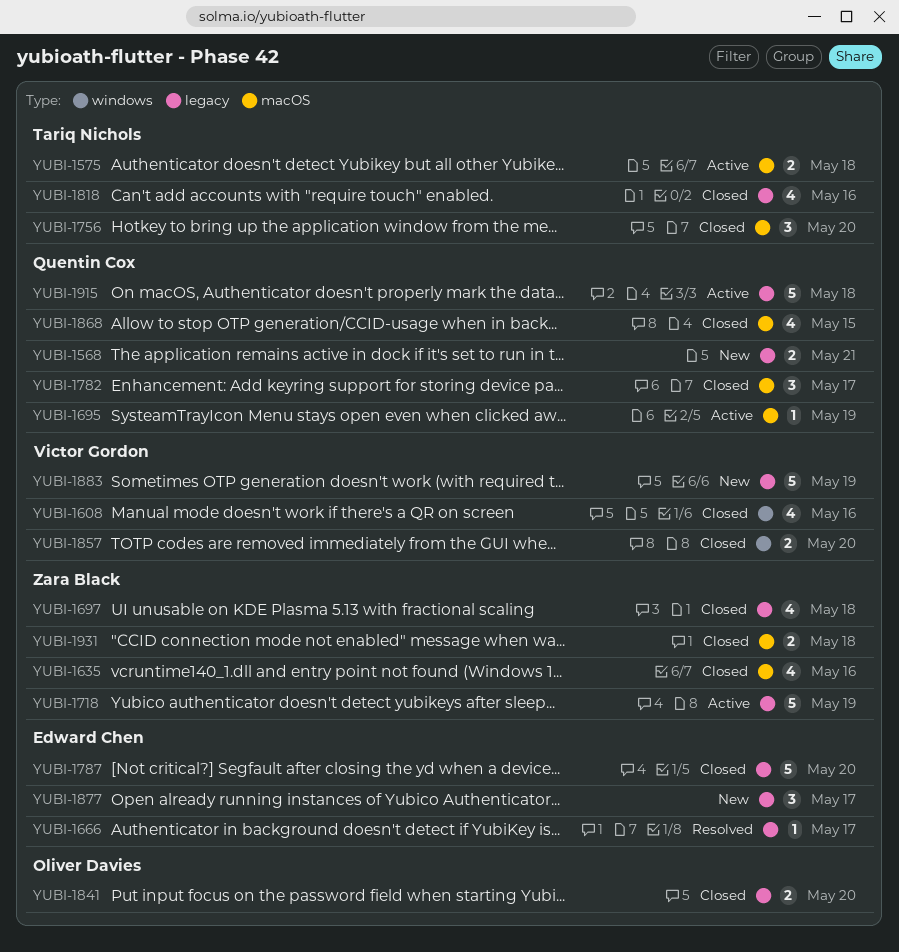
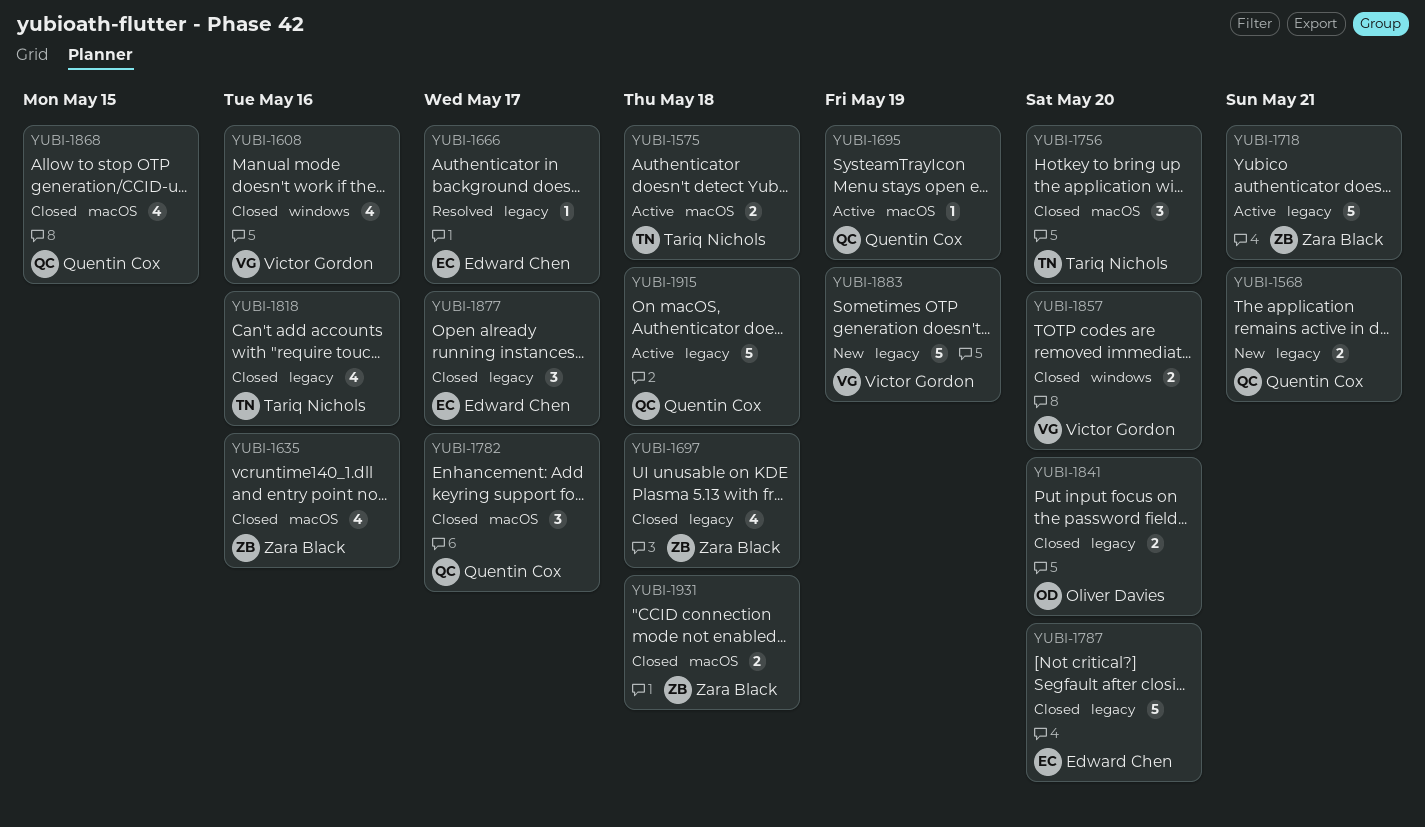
YUBI-1718, due: May 19 -> May 21
YUBI-1877, status: New -> Closed

